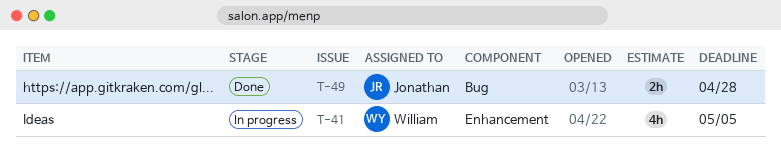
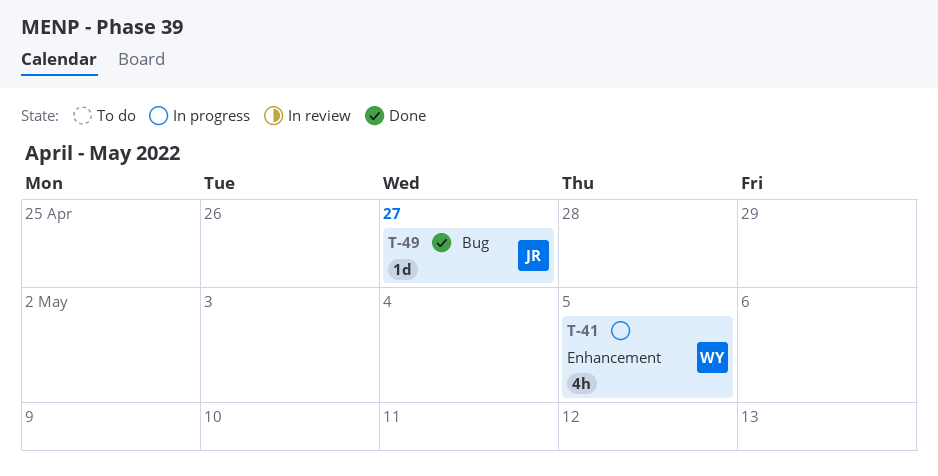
T-49, estimate: 2h -> 1d
T-49, due: Apr 28 -> Apr 27

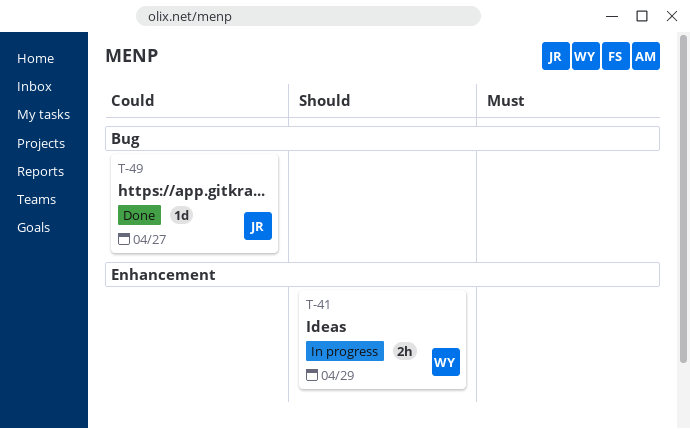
T-41, estimate: 4h -> 2h
T-41, due: May 5 -> Apr 29

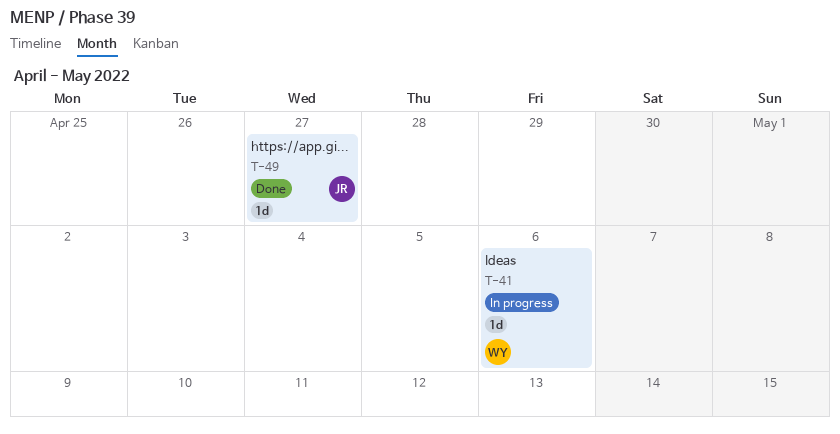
T-41, estimate: 2h -> 1d
T-41, due: Apr 29 -> May 6

